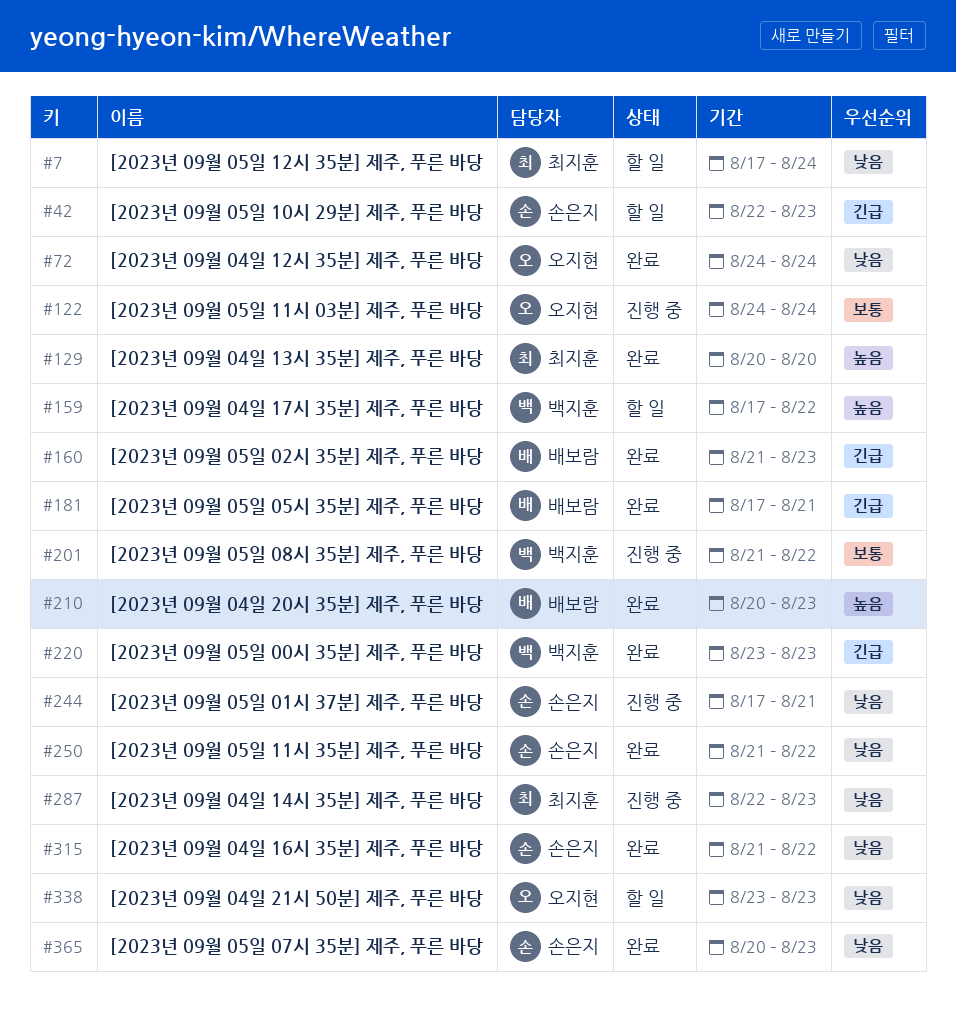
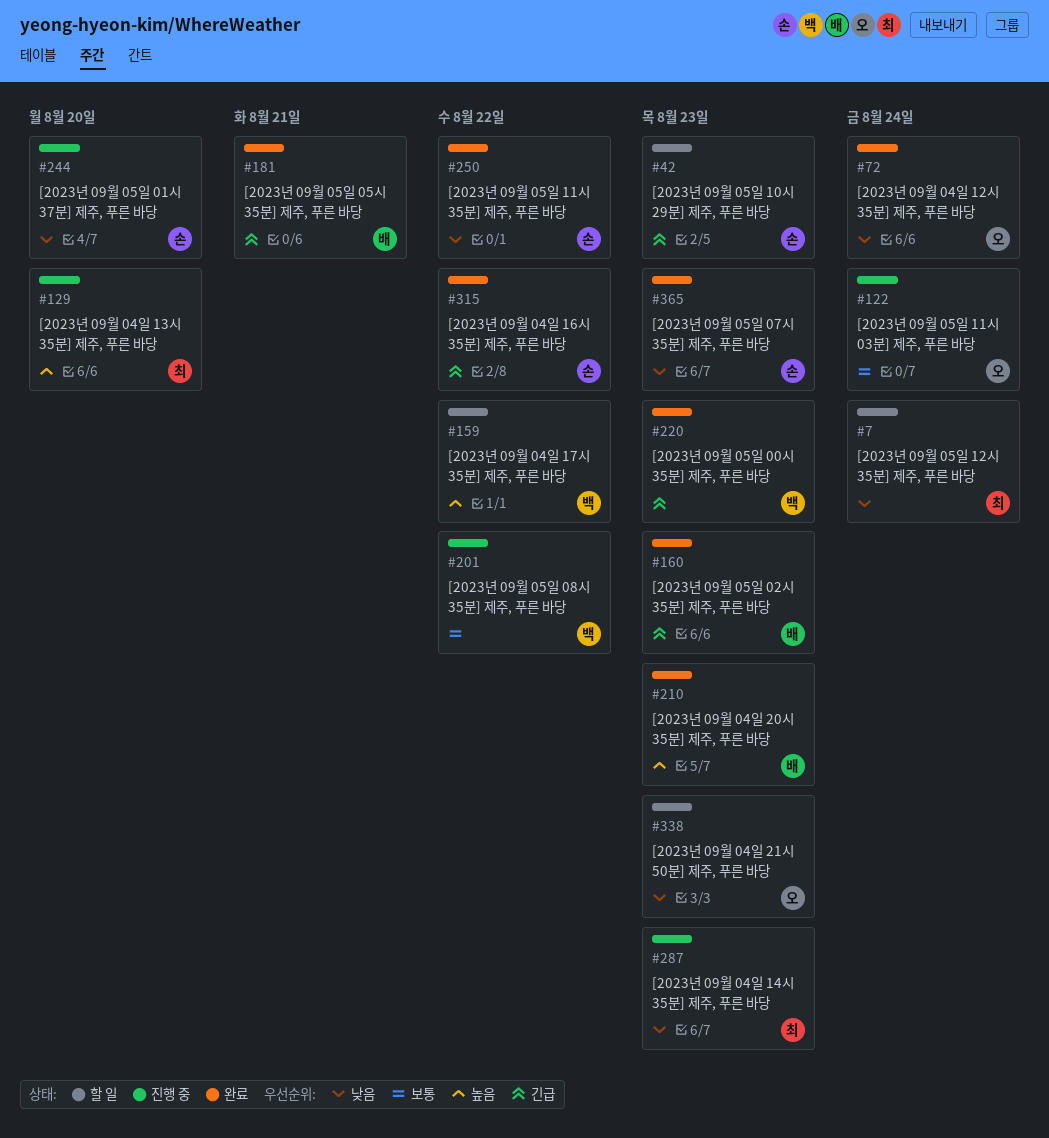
#129, status: 완료 -> 진행 중
#244, due: Aug 21 -> Aug 20
#315, priority: 낮음 -> 긴급

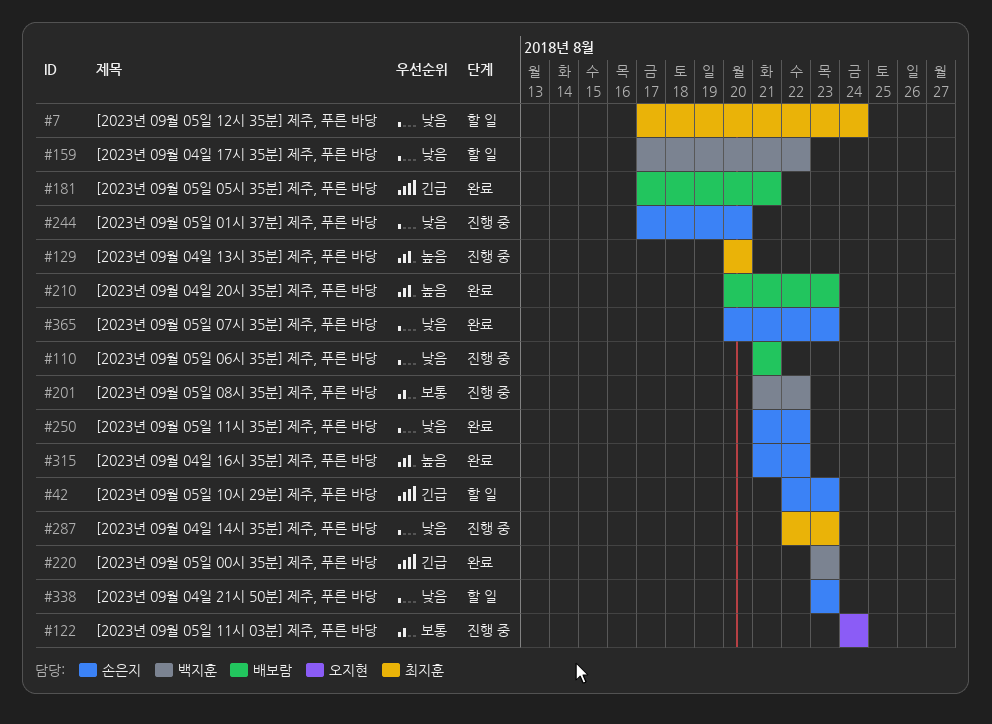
#72: present -> none
#110: none -> present
#159, priority: 높음 -> 낮음
#160: present -> none
#315, priority: 긴급 -> 높음
#338, owner: 오지현 -> 손은지

